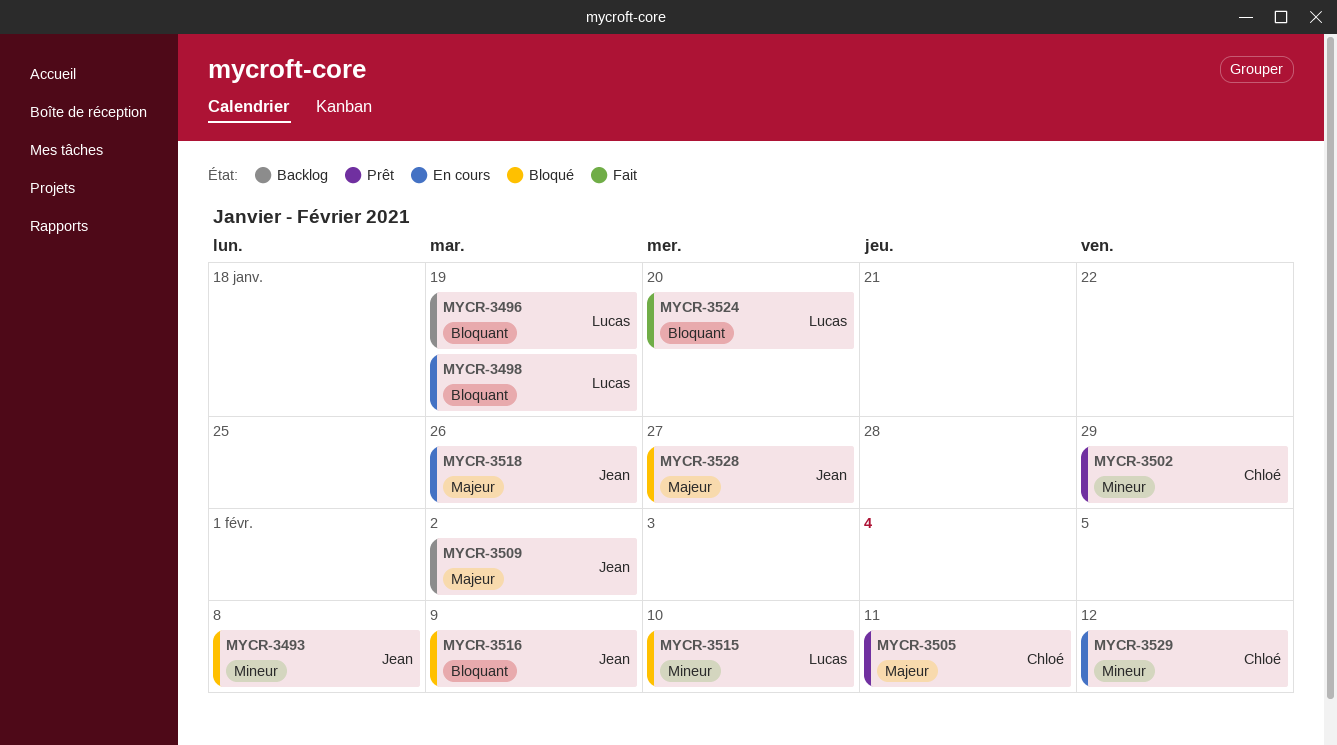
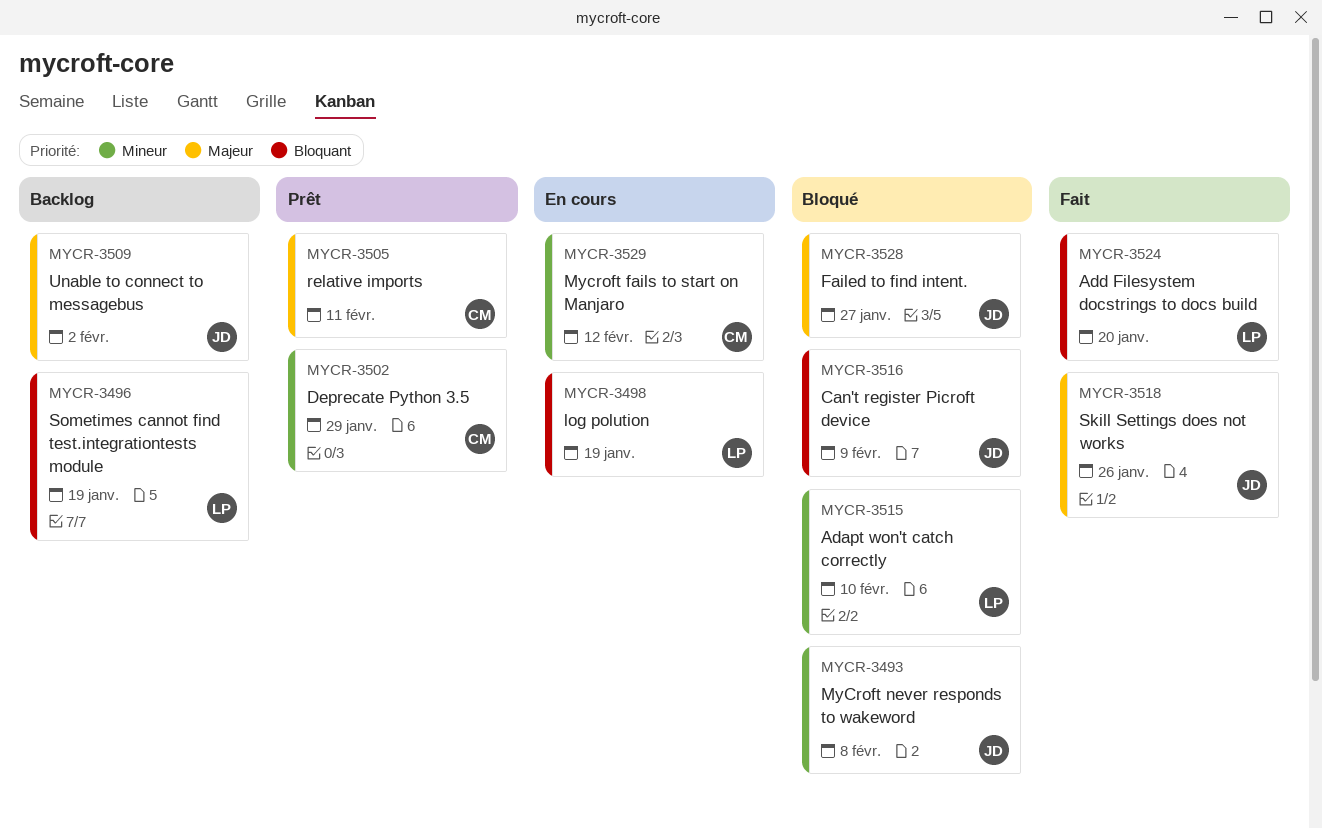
MYCR-3518, status: En cours -> Fait

